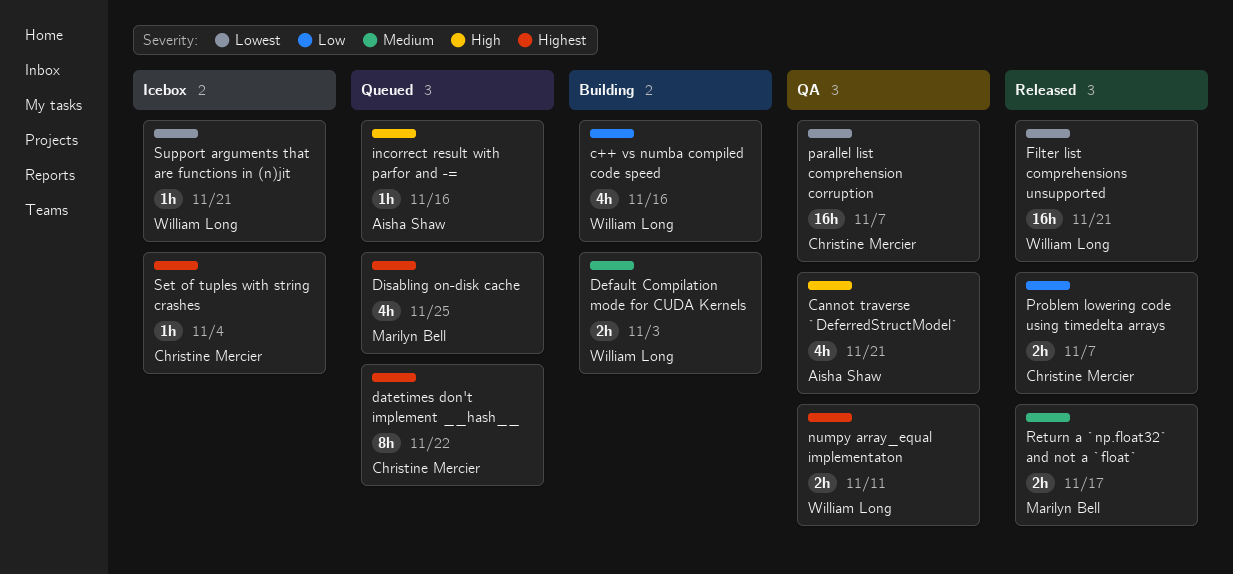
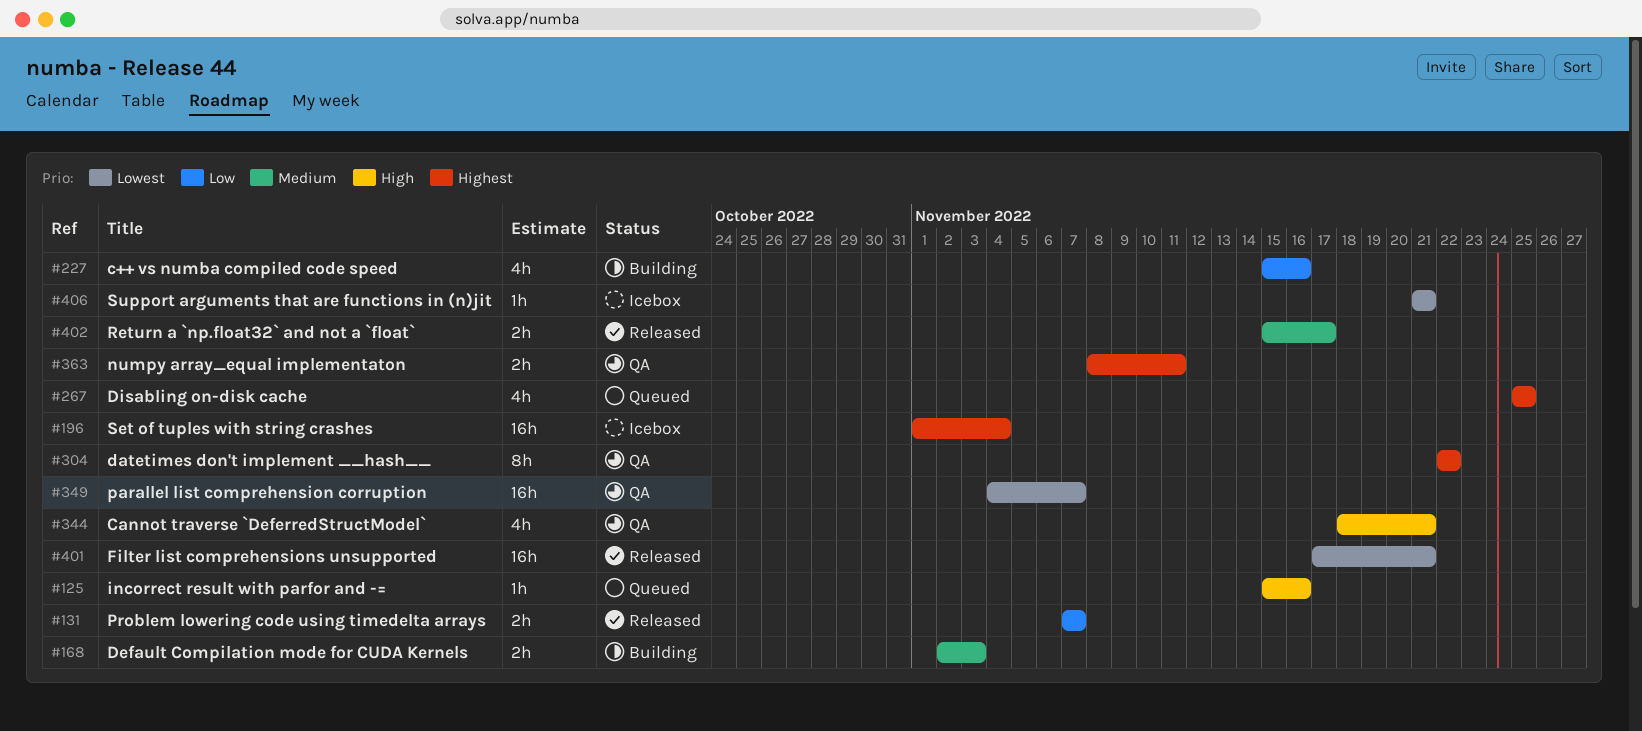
datetimes don't implement __hash__, status: Queued -> QA
Set of tuples with string crashes, estimate: 1h -> 16h

